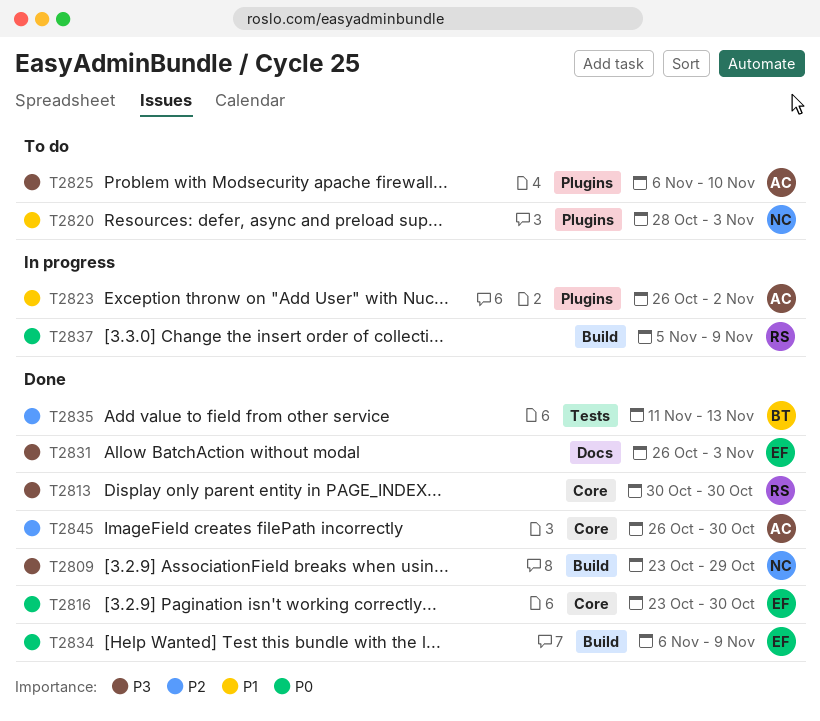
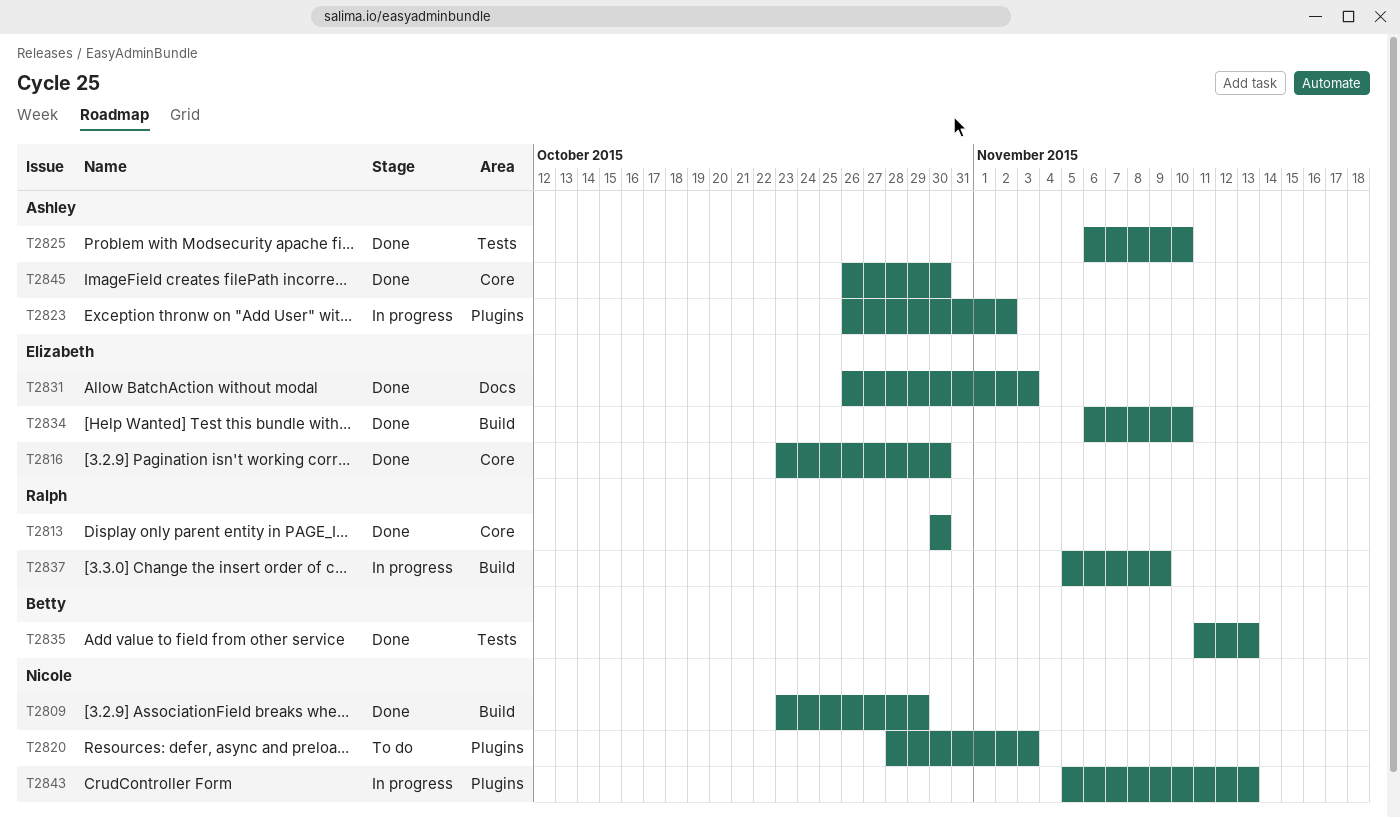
T2825, status: To do -> Done
T2825, label: Plugins -> Tests
T2834, due: Nov 9 -> Nov 10
T2843: none -> present

